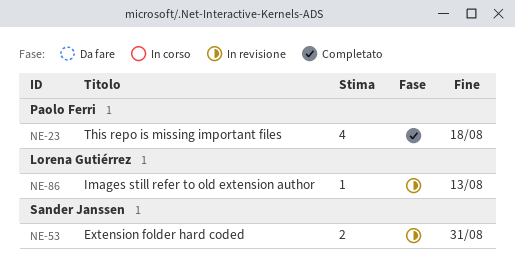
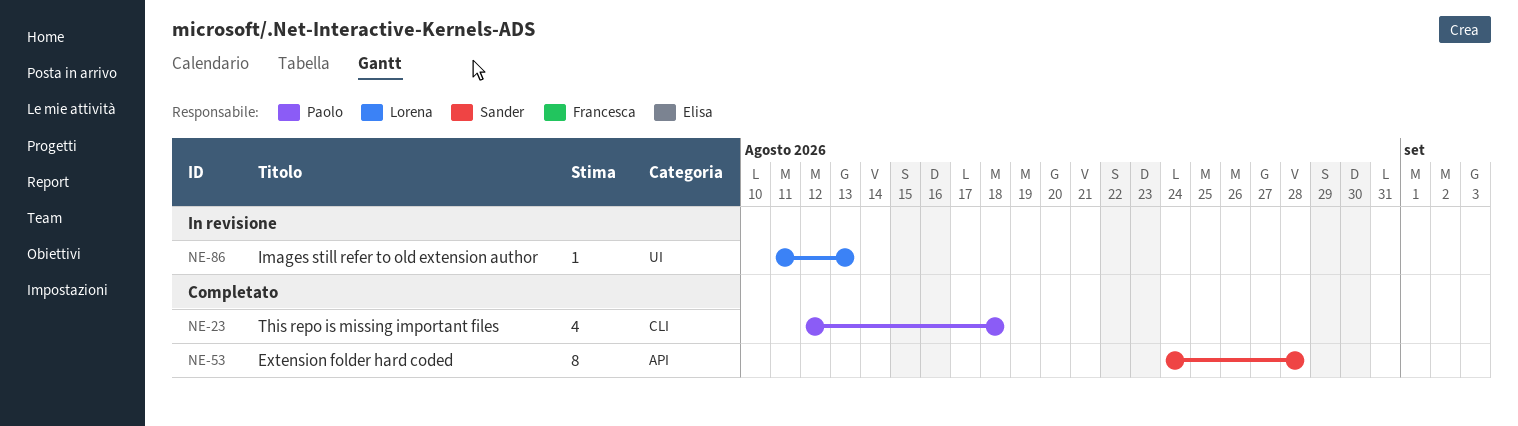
NE-53, status: In revisione -> Completato
NE-53, estimate: 2 -> 8
NE-53, due: Aug 31 -> Aug 28

